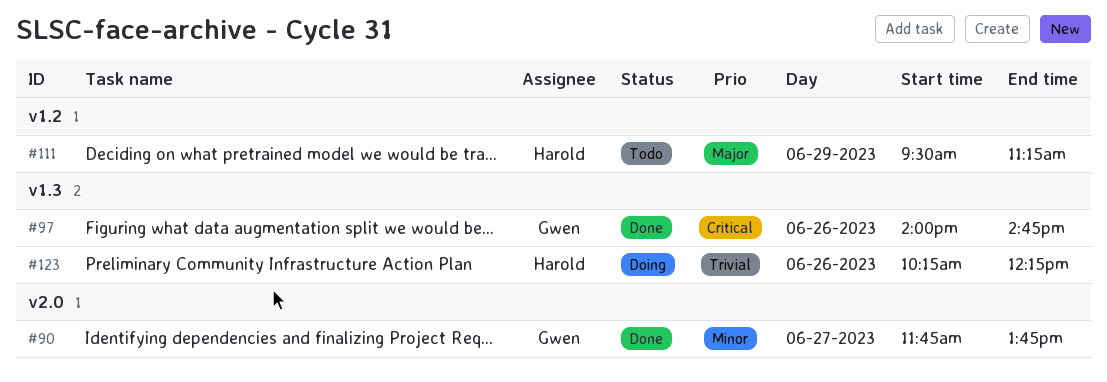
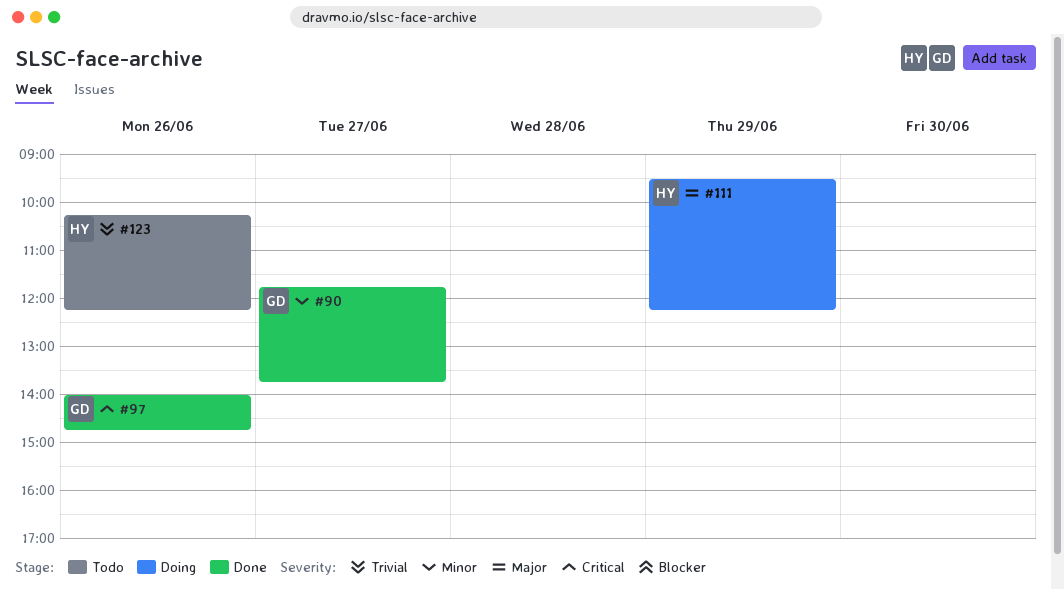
#111, status: Todo -> Doing
#111, ends: 11:15 -> 12:15
#123, status: Doing -> Todo

